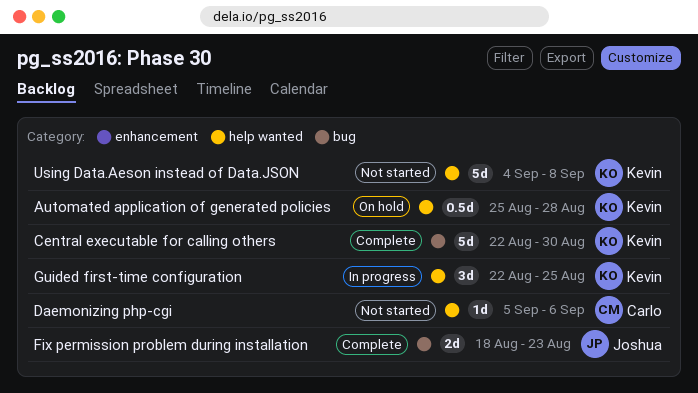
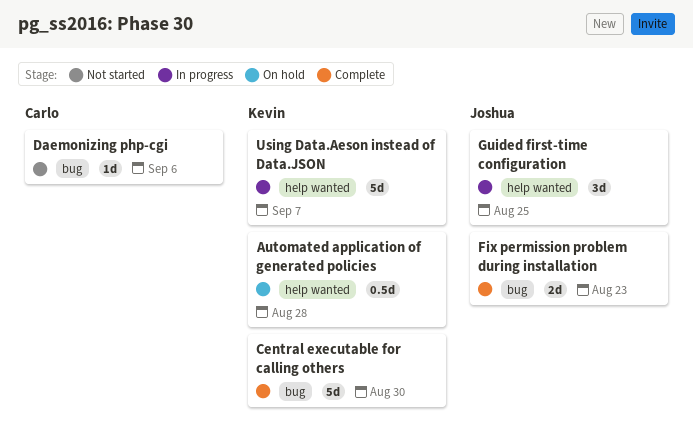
Daemonizing php-cgi, label: help wanted -> bug
Guided first-time configuration, owner: Kevin -> Joshua
Using Data.Aeson instead of Data.JSON, status: Not started -> In progress
Using Data.Aeson instead of Data.JSON, due: Sep 8 -> Sep 7

